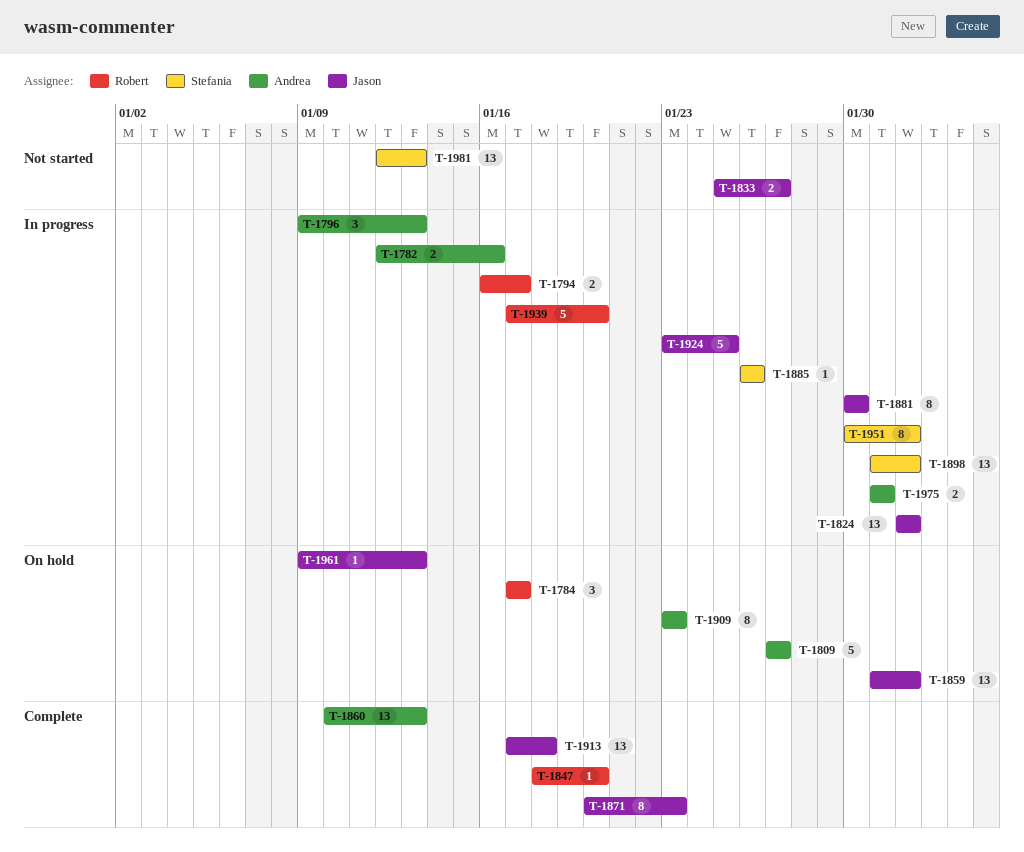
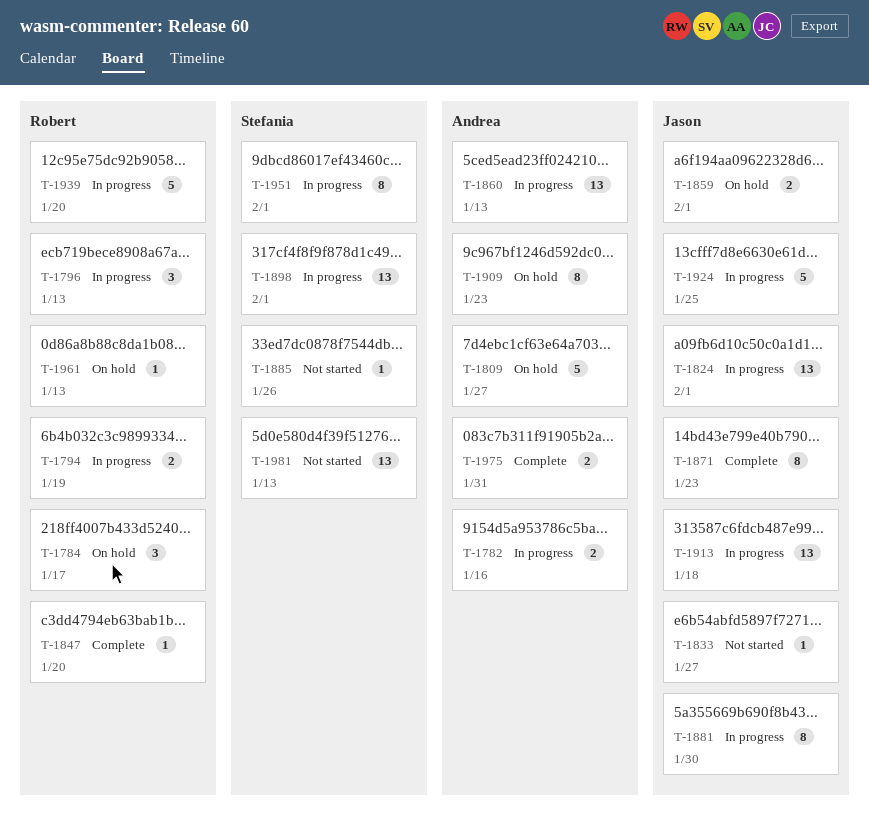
T-1794, due: Jan 17 -> Jan 19
T-1796, owner: Andrea -> Robert
T-1833, estimate: 2 -> 1
T-1859, estimate: 13 -> 2
T-1860, status: Complete -> In progress
T-1885, status: In progress -> Not started
T-1913, status: Complete -> In progress
T-1961, owner: Jason -> Robert
T-1975, status: In progress -> Complete

